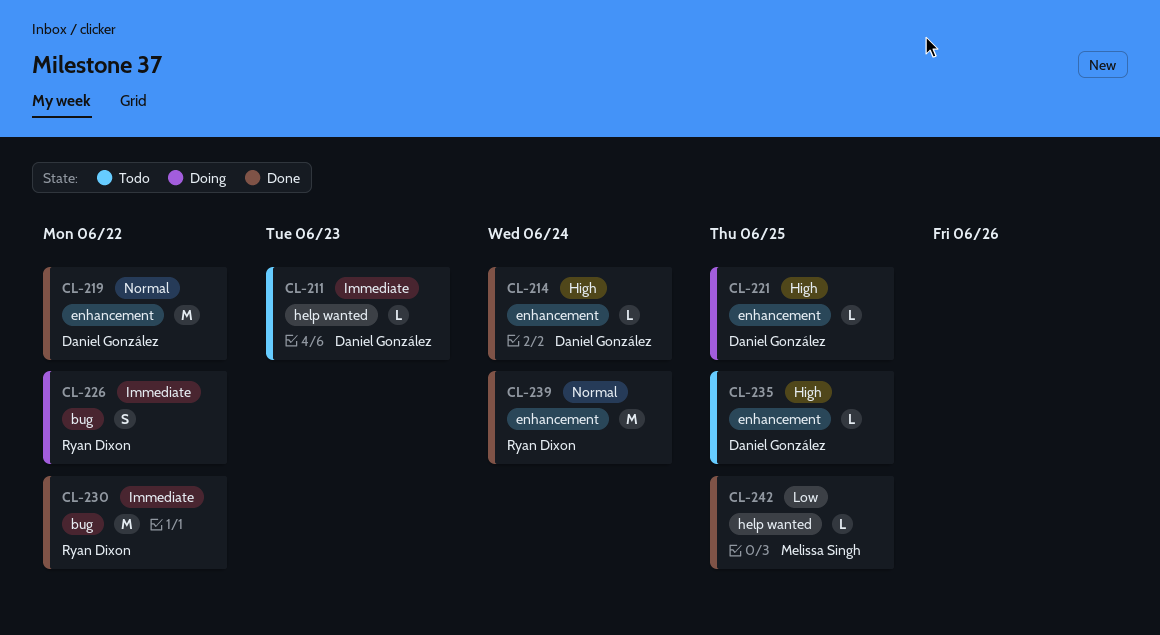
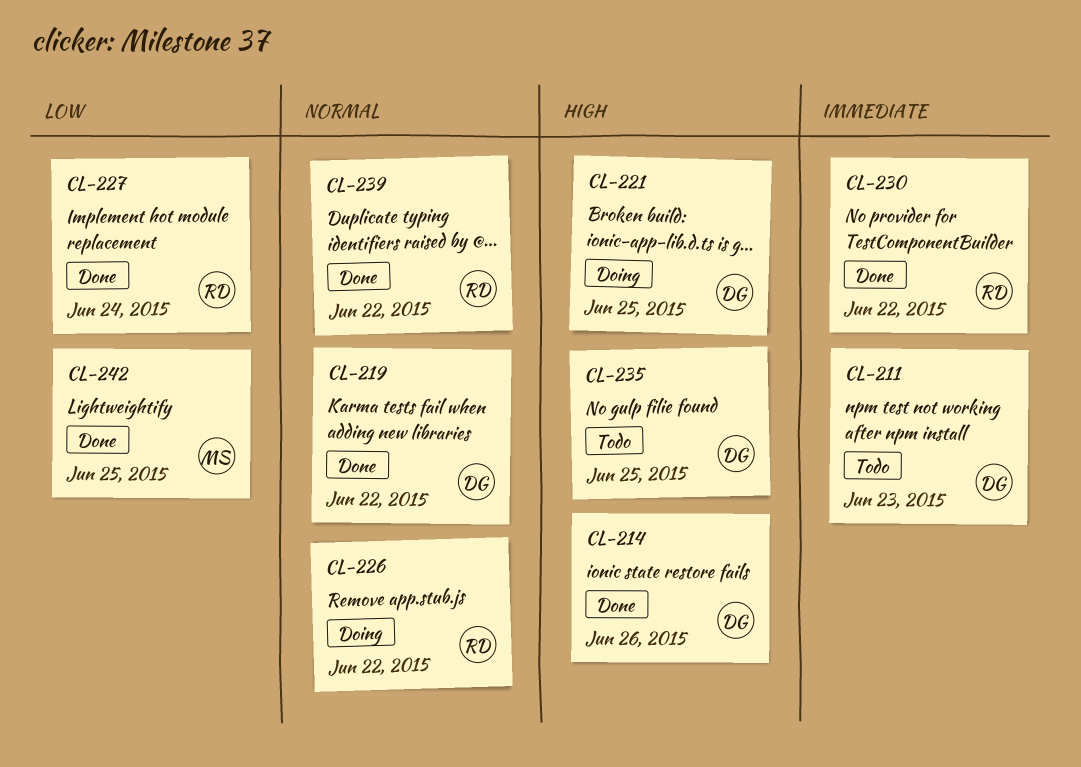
CL-214, due: Jun 24 -> Jun 26
CL-226, priority: Immediate -> Normal
CL-227: none -> present
CL-239, due: Jun 24 -> Jun 22

